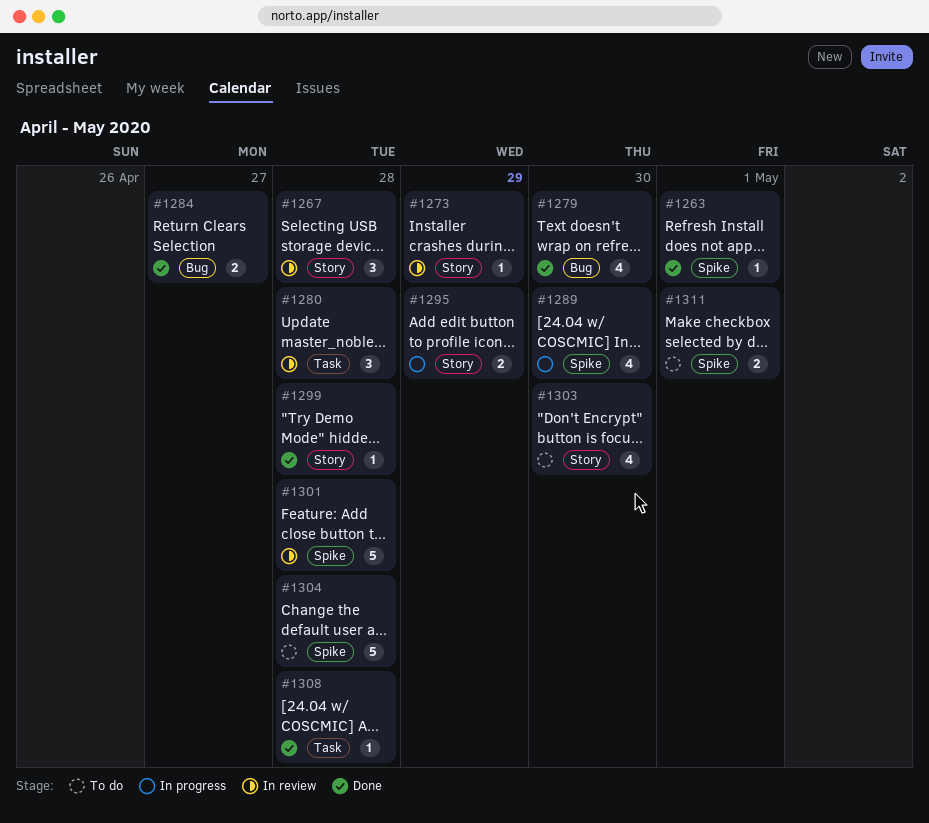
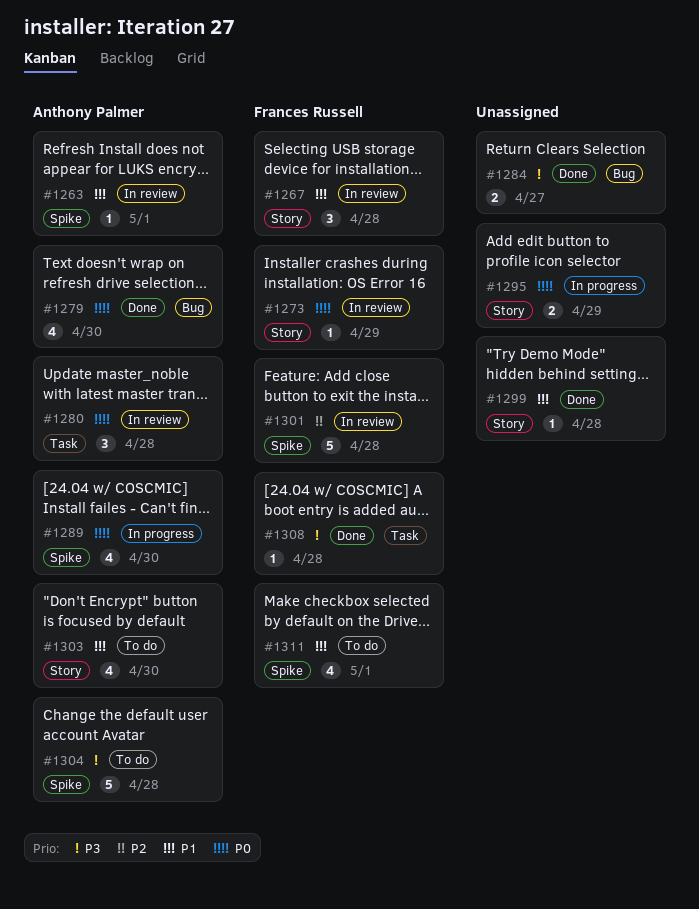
#1263, status: Done -> In review
#1311, estimate: 2 -> 4

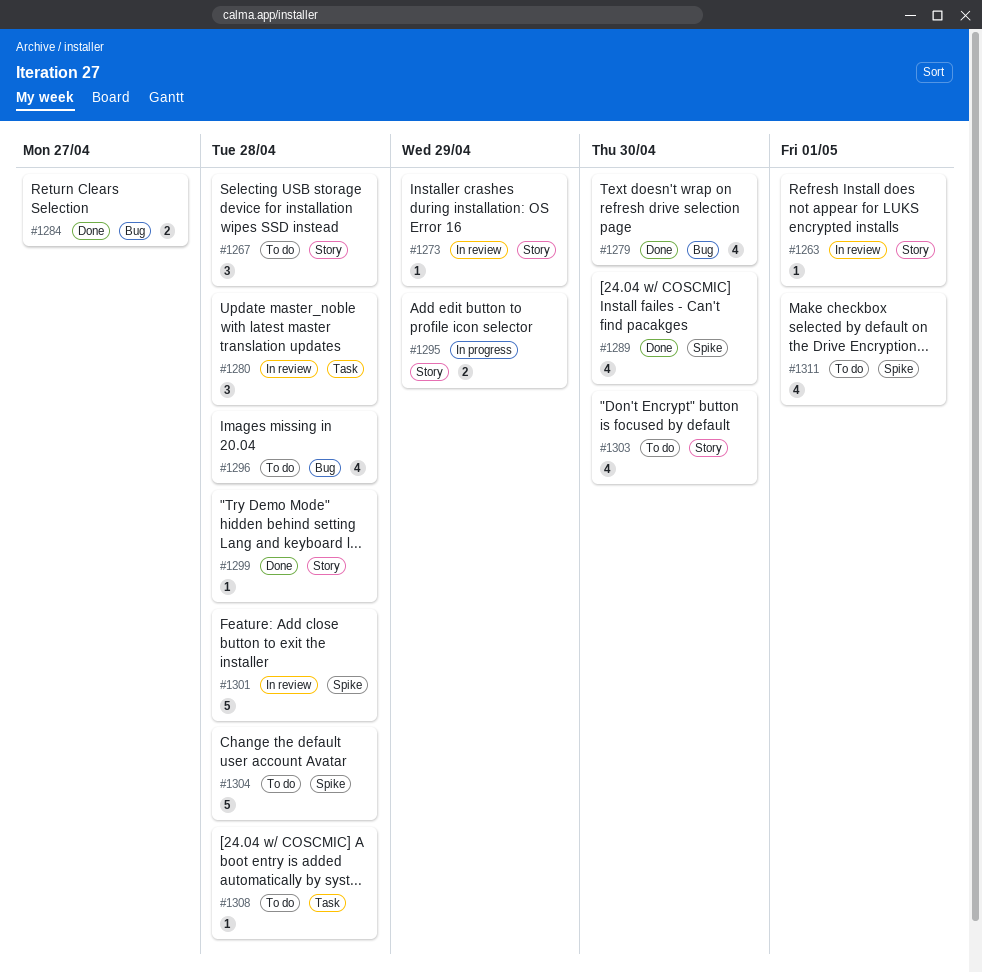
#1263, label: Spike -> Story
#1267, status: In review -> To do
#1289, status: In progress -> Done
#1296: none -> present
#1308, status: Done -> To do

